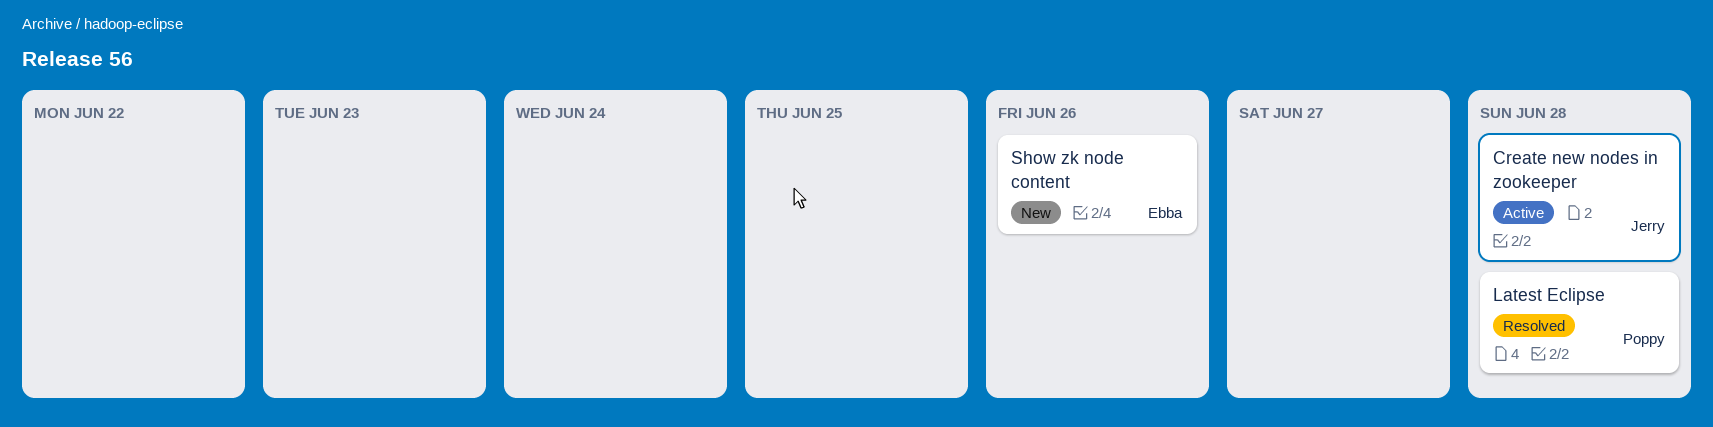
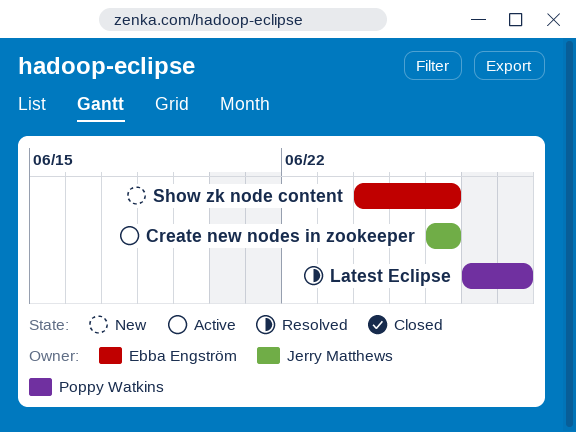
Create new nodes in zookeeper, due: Jun 28 -> Jun 26

